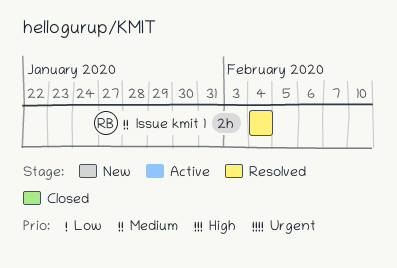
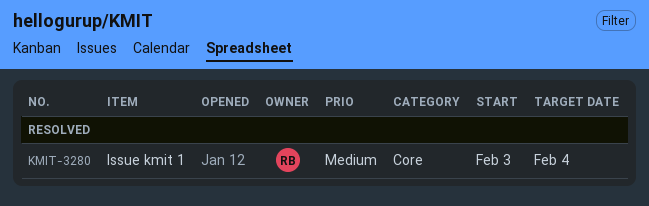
Issue kmit 1, start: Feb 4 -> Feb 3

